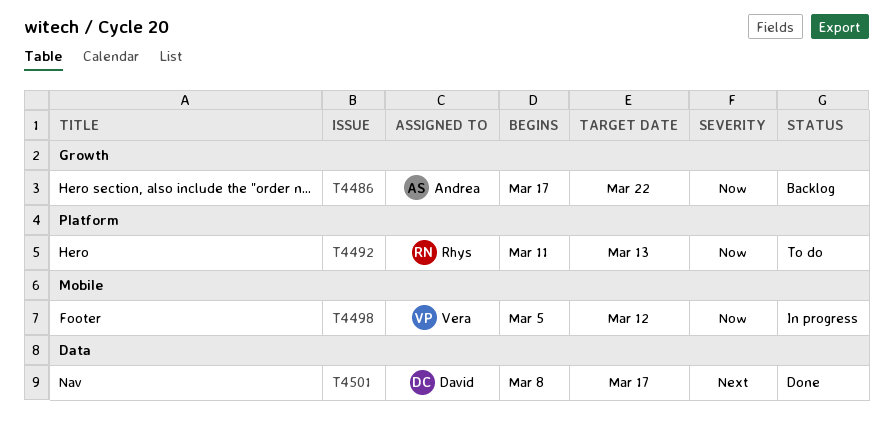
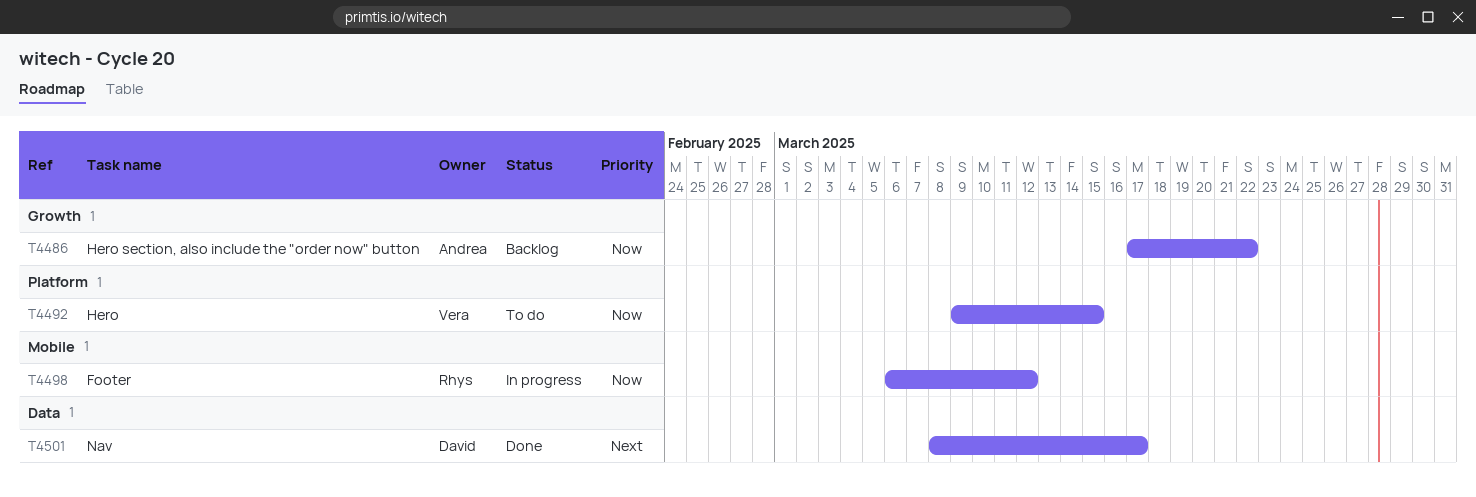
T4492, owner: Rhys -> Vera
T4492, start: Mar 11 -> Mar 9
T4492, due: Mar 13 -> Mar 15
T4498, owner: Vera -> Rhys
T4498, start: Mar 5 -> Mar 6

